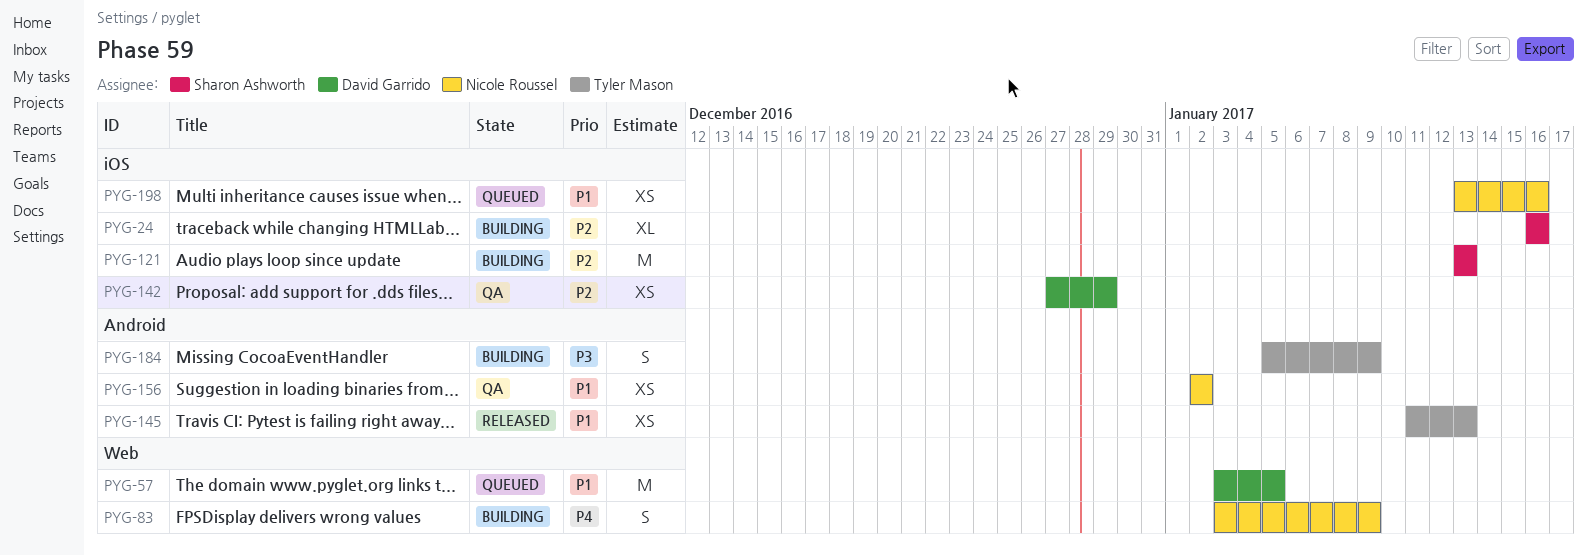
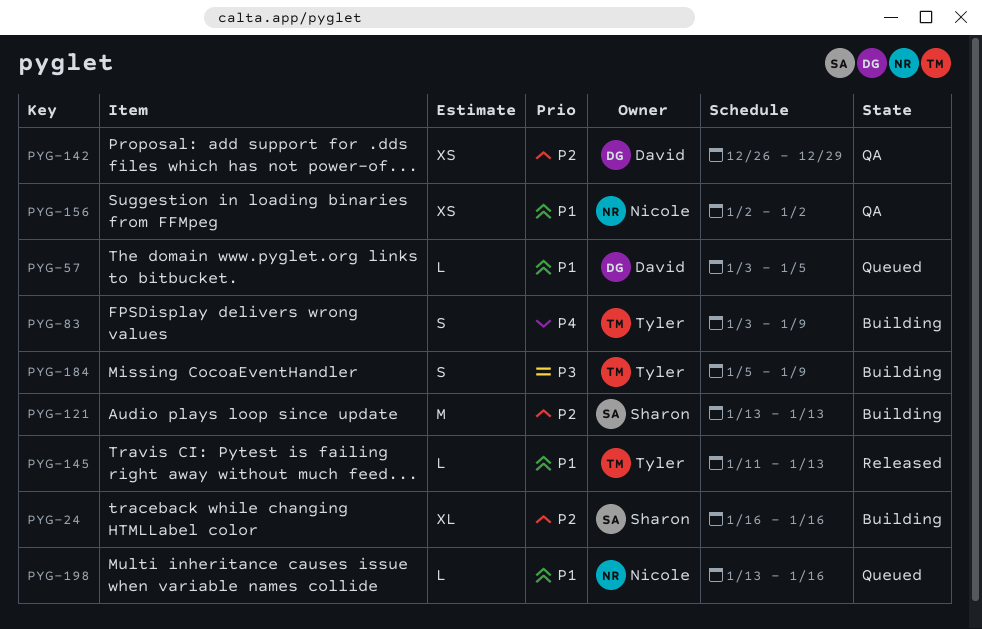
PYG-57, estimate: M -> L
PYG-83, owner: Nicole Roussel -> Tyler Mason
PYG-142, start: Dec 27 -> Dec 26
PYG-145, estimate: XS -> L
PYG-198, estimate: XS -> L

